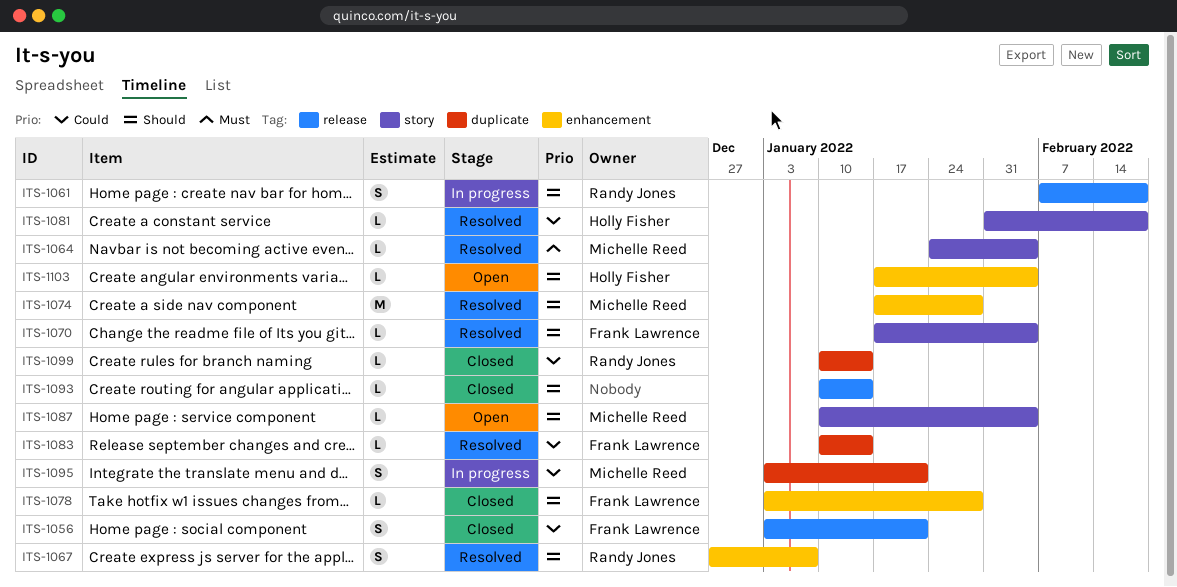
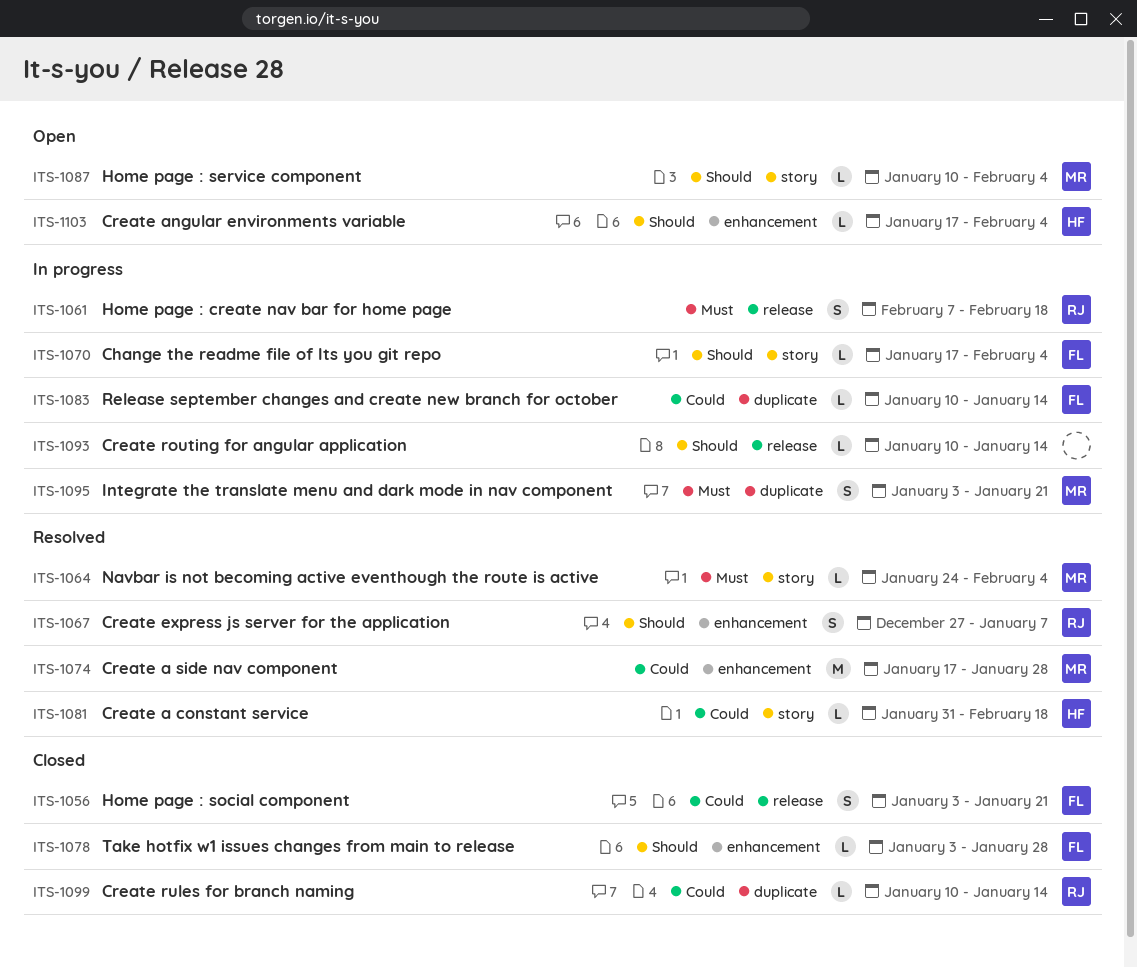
ITS-1061, priority: Should -> Must
ITS-1070, status: Resolved -> In progress
ITS-1074, priority: Should -> Could
ITS-1083, status: Resolved -> In progress
ITS-1093, status: Closed -> In progress
ITS-1095, priority: Could -> Must

